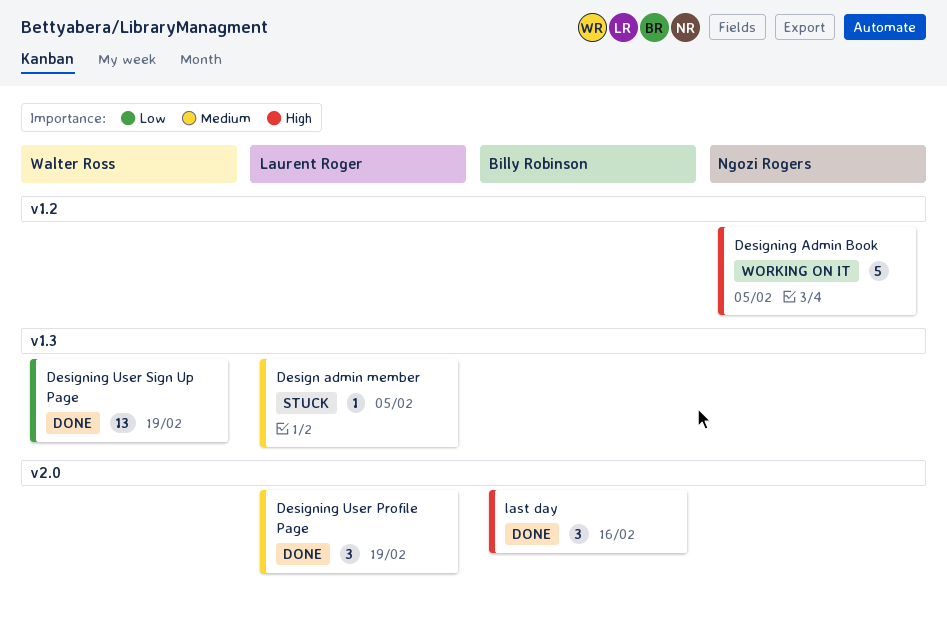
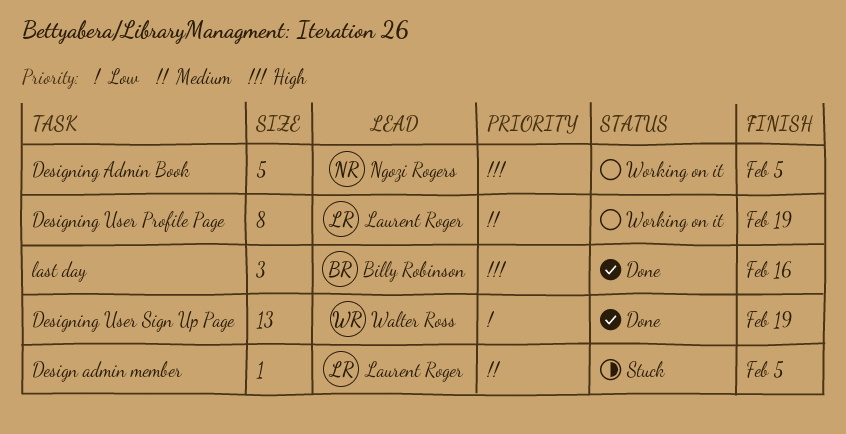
Designing User Profile Page, status: Done -> Working on it
Designing User Profile Page, estimate: 3 -> 8

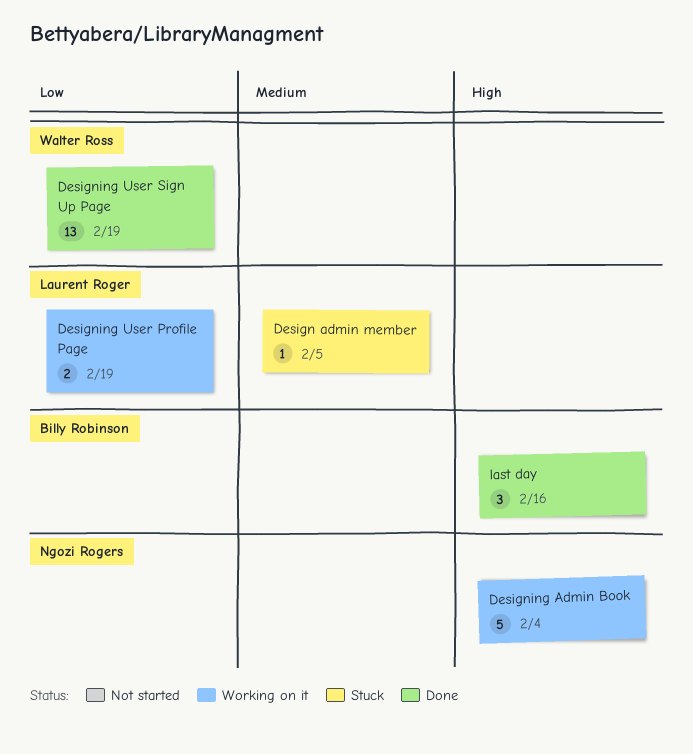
Designing Admin Book, due: Feb 5 -> Feb 4
Designing User Profile Page, priority: Medium -> Low
Designing User Profile Page, estimate: 8 -> 2

